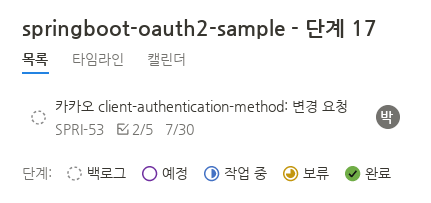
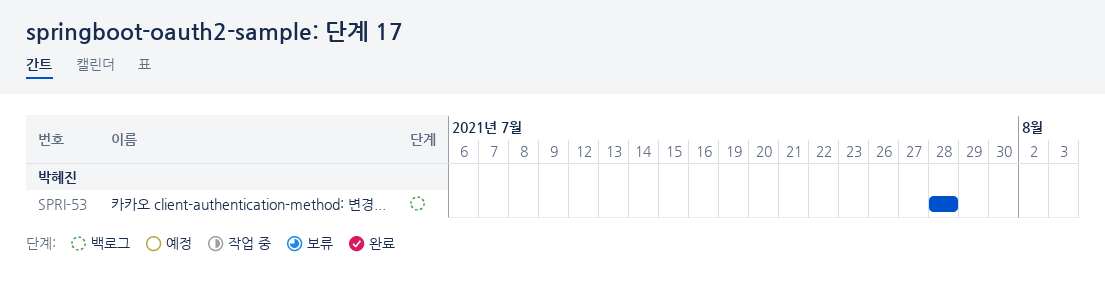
SPRI-53, due: Jul 30 -> Jul 28

